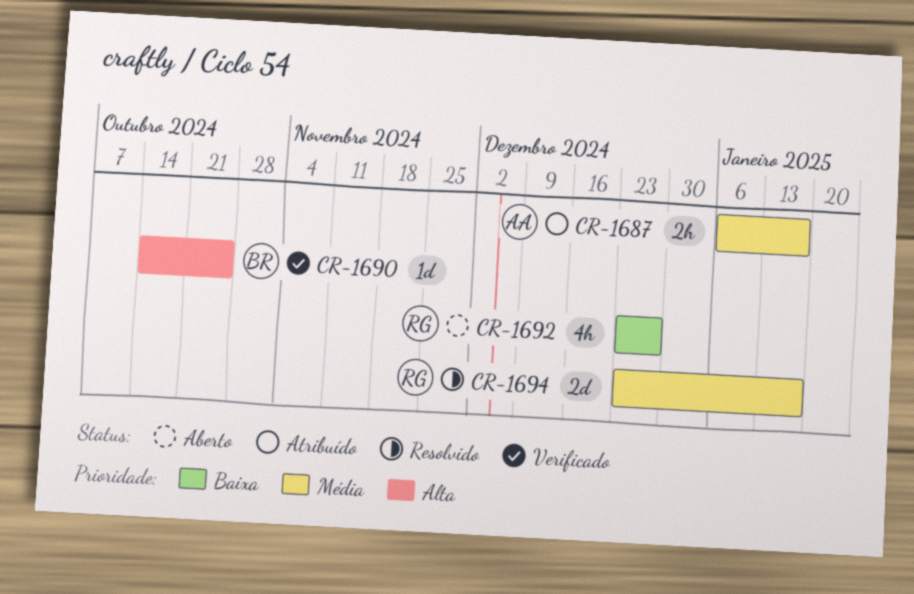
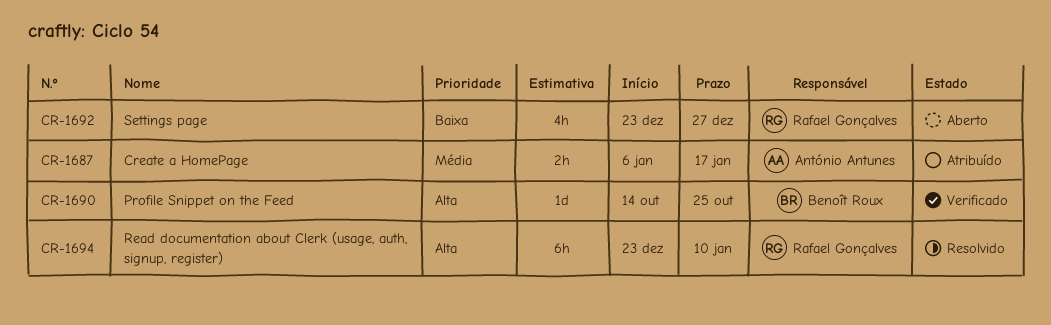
CR-1694, priority: Média -> Alta
CR-1694, estimate: 2d -> 6h
CR-1694, due: Jan 17 -> Jan 10

